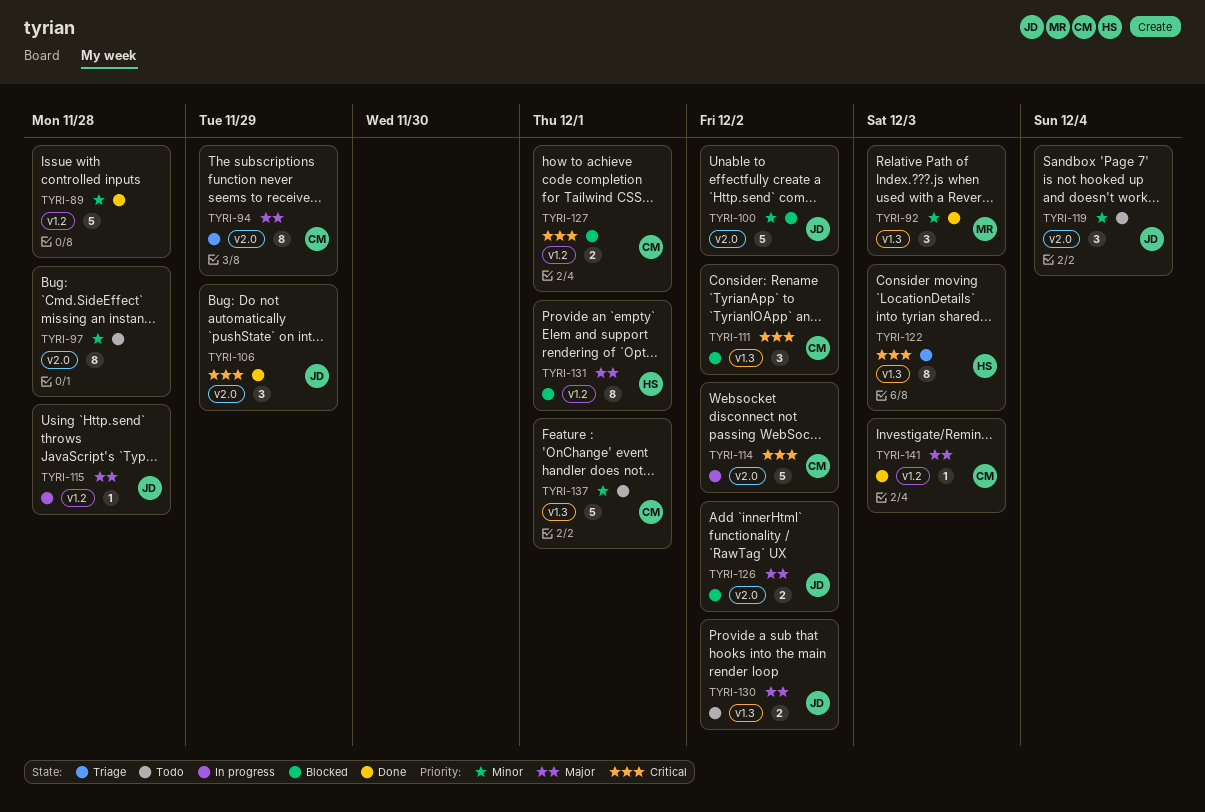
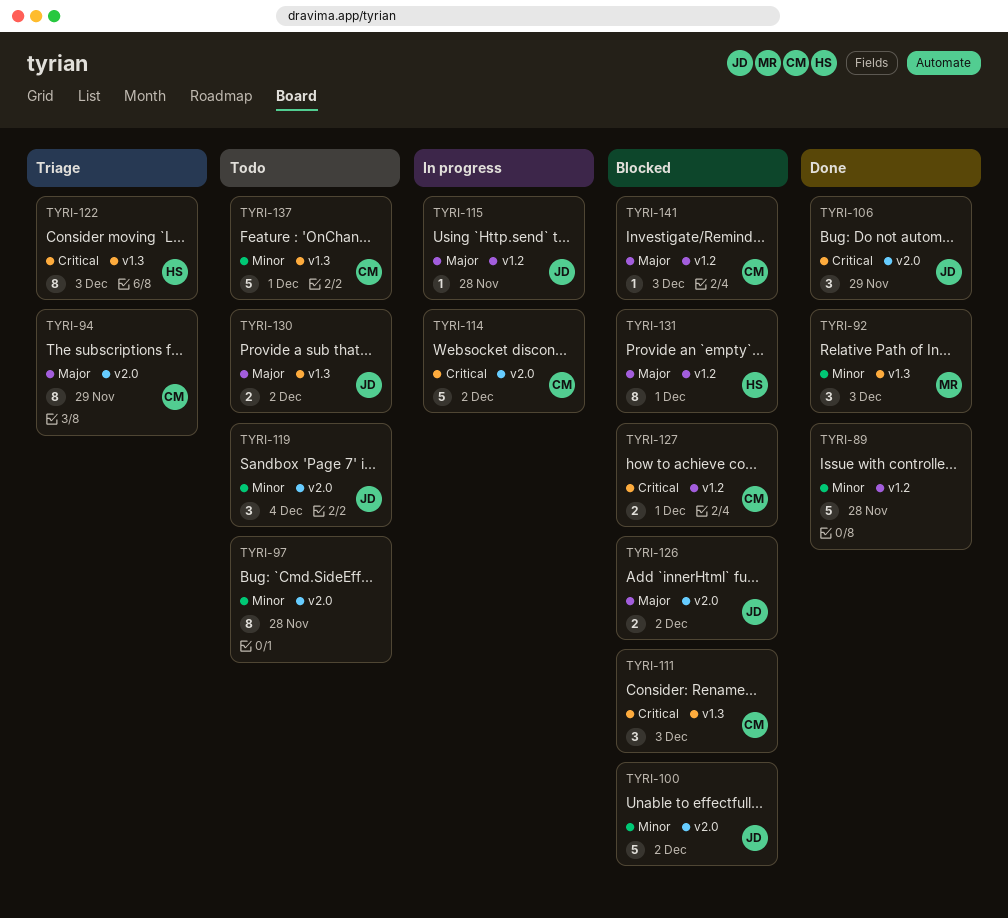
TYRI-111, due: Dec 2 -> Dec 3
TYRI-141, status: Done -> Blocked

